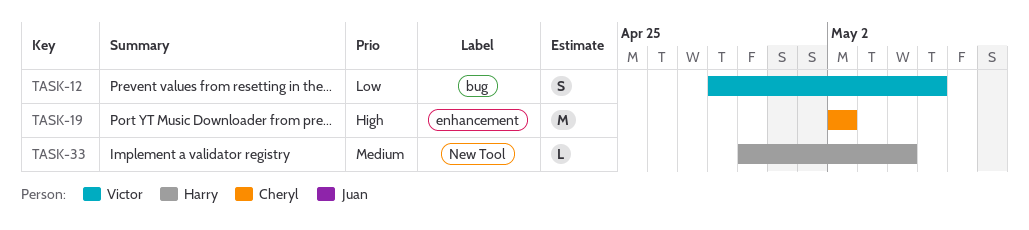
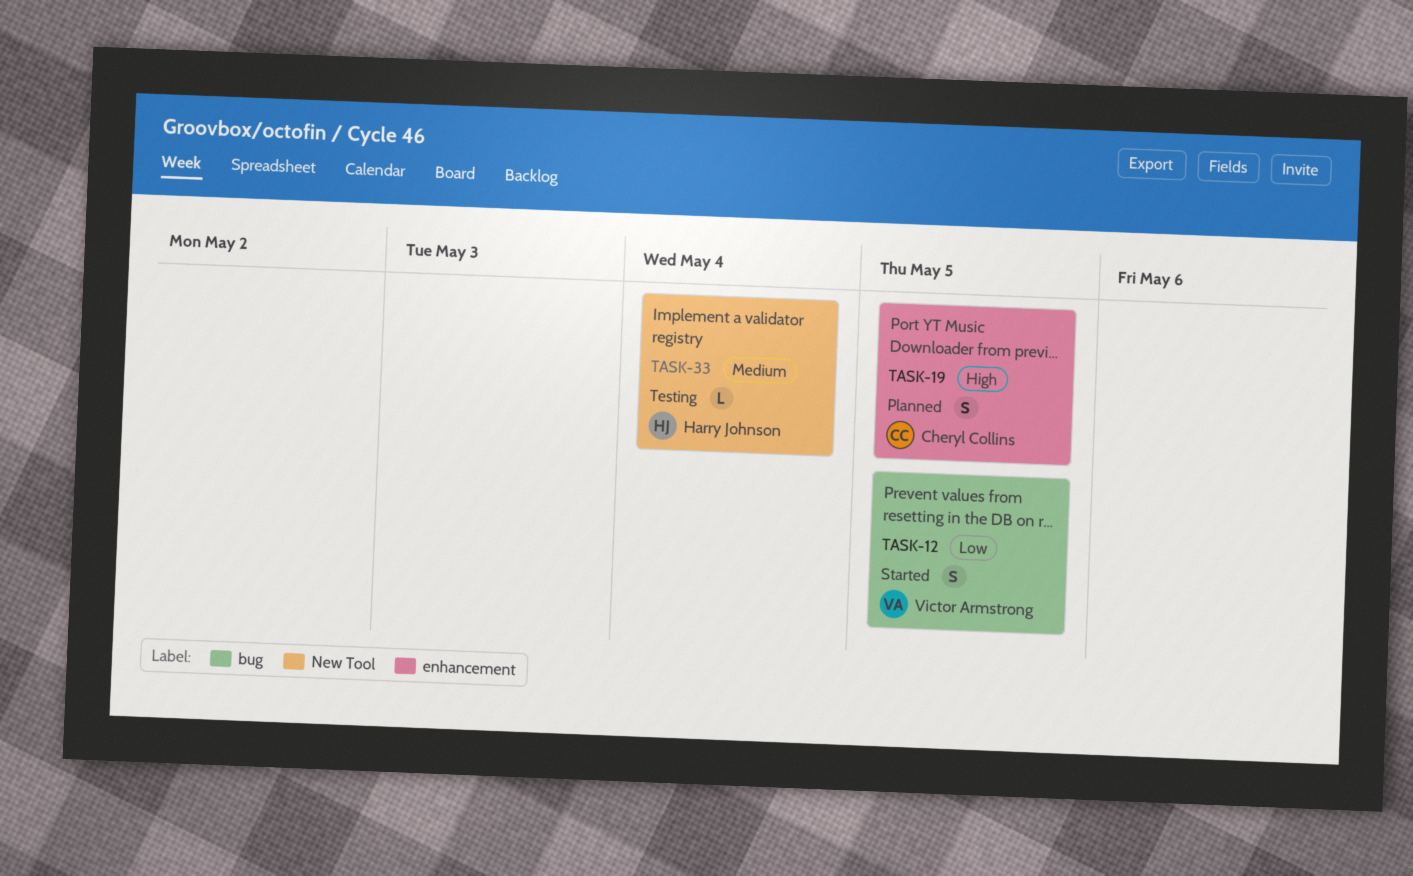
TASK-19, estimate: M -> S
TASK-19, due: May 2 -> May 5

